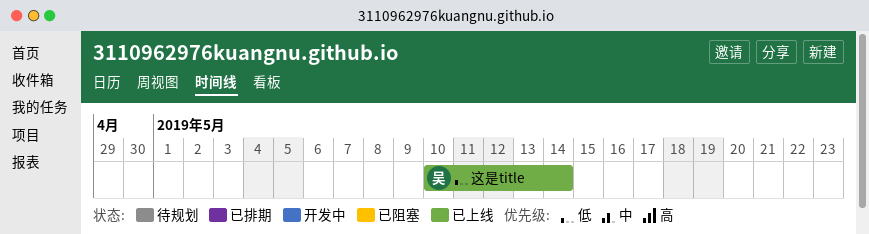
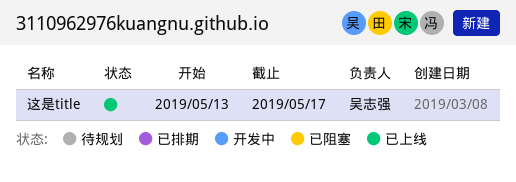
这是title, start: May 10 -> May 13
这是title, due: May 14 -> May 17

